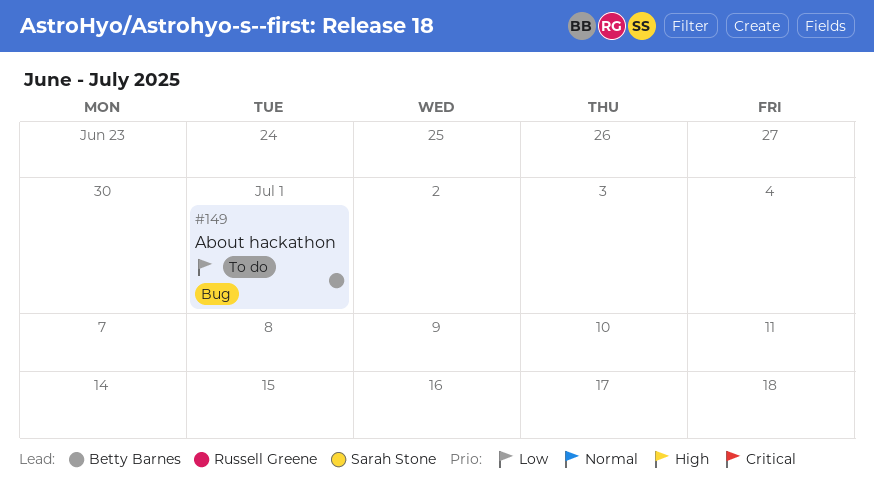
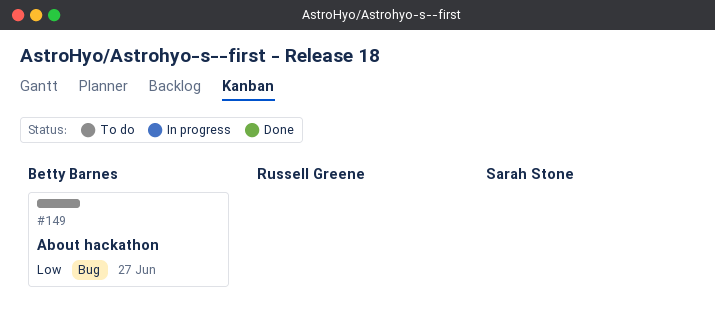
#149, due: Jul 1 -> Jun 27

